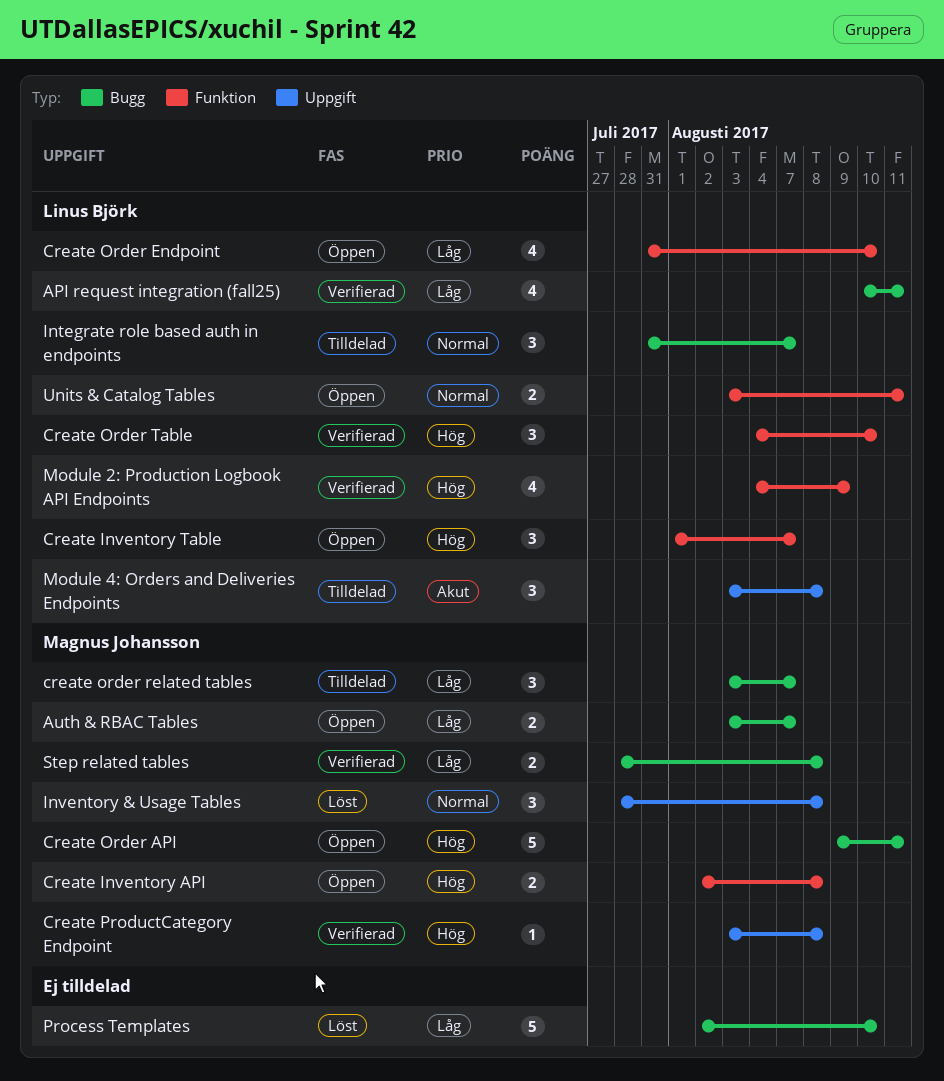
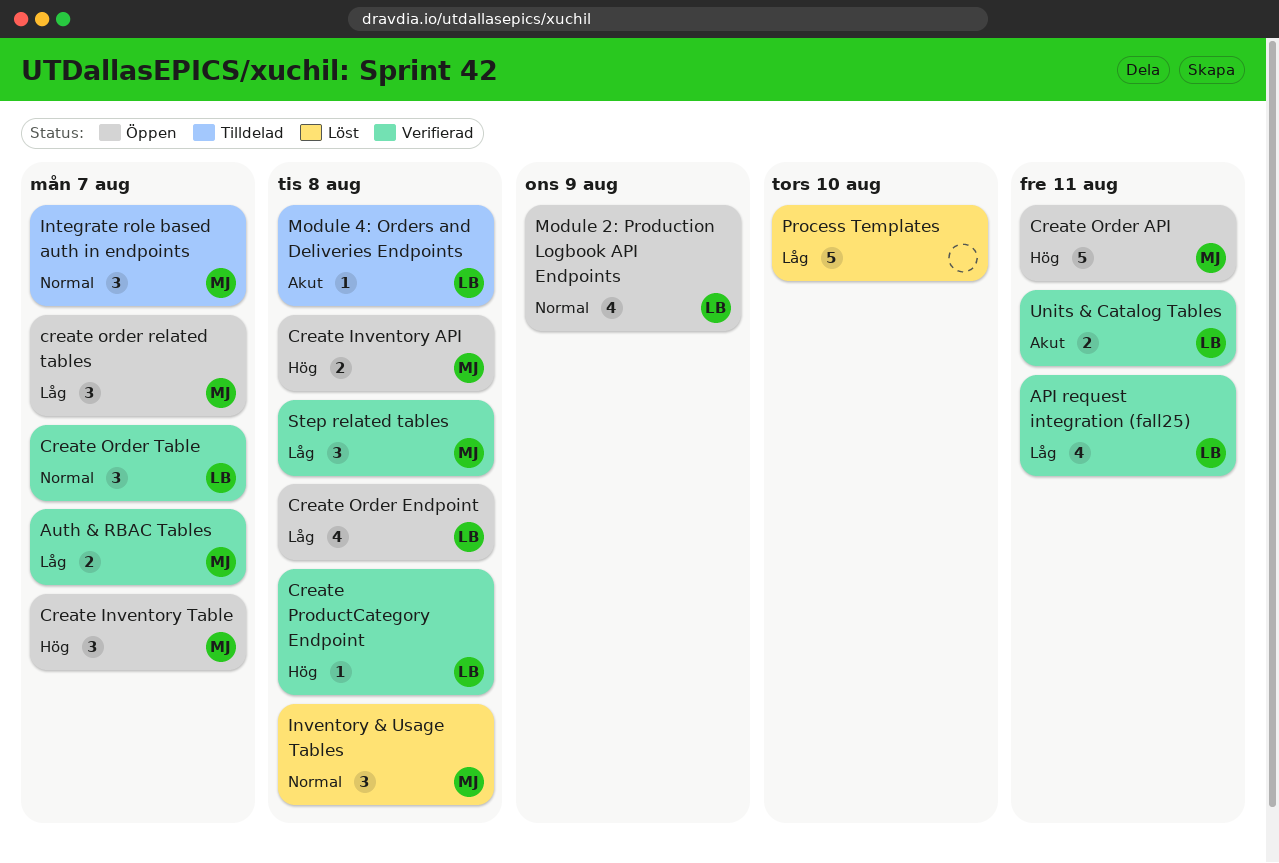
Auth & RBAC Tables, status: Öppen -> Verifierad
Create Inventory Table, owner: Linus Björk -> Magnus Johansson
Create Order Endpoint, due: Aug 10 -> Aug 8
create order related tables, status: Tilldelad -> Öppen
Create Order Table, priority: Hög -> Normal
Create Order Table, due: Aug 10 -> Aug 7
Create ProductCategory Endpoint, owner: Magnus Johansson -> Linus Björk
Integrate role based auth in endpoints, owner: Linus Björk -> Magnus Johansson
Module 2: Production Logbook API Endpoints, status: Verifierad -> Öppen
Module 2: Production Logbook API Endpoints, priority: Hög -> Normal
Module 4: Orders and Deliveries Endpoints, estimate: 3 -> 1
Step related tables, estimate: 2 -> 3
Units & Catalog Tables, status: Öppen -> Verifierad
Units & Catalog Tables, priority: Normal -> Akut

